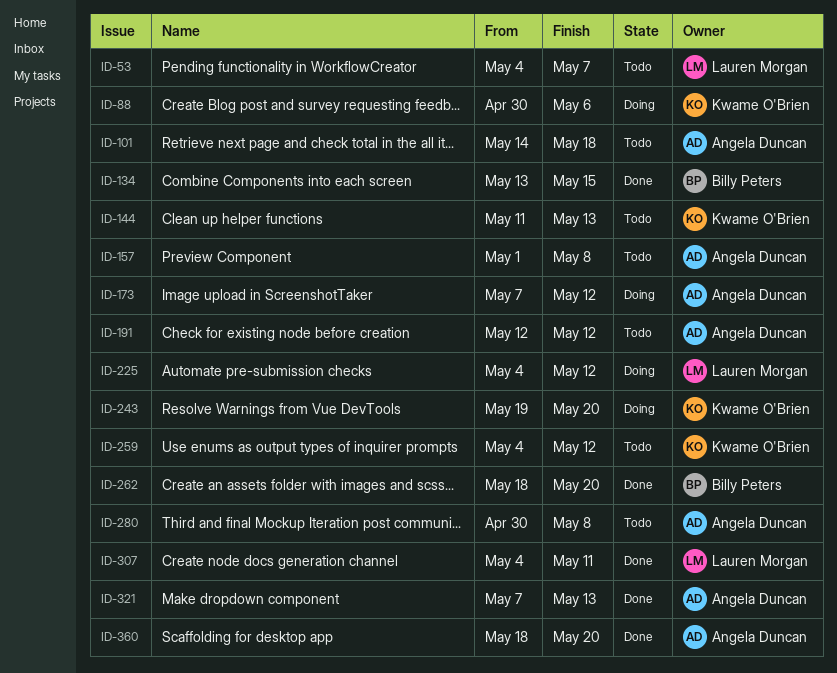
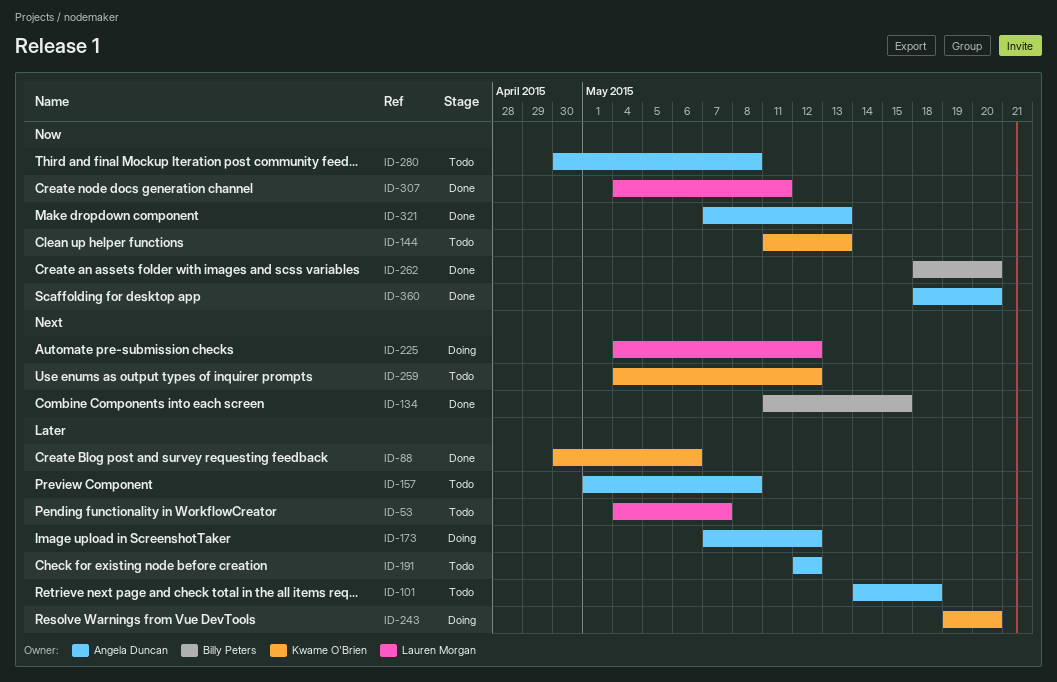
ID-88, status: Doing -> Done
ID-134, start: May 13 -> May 11

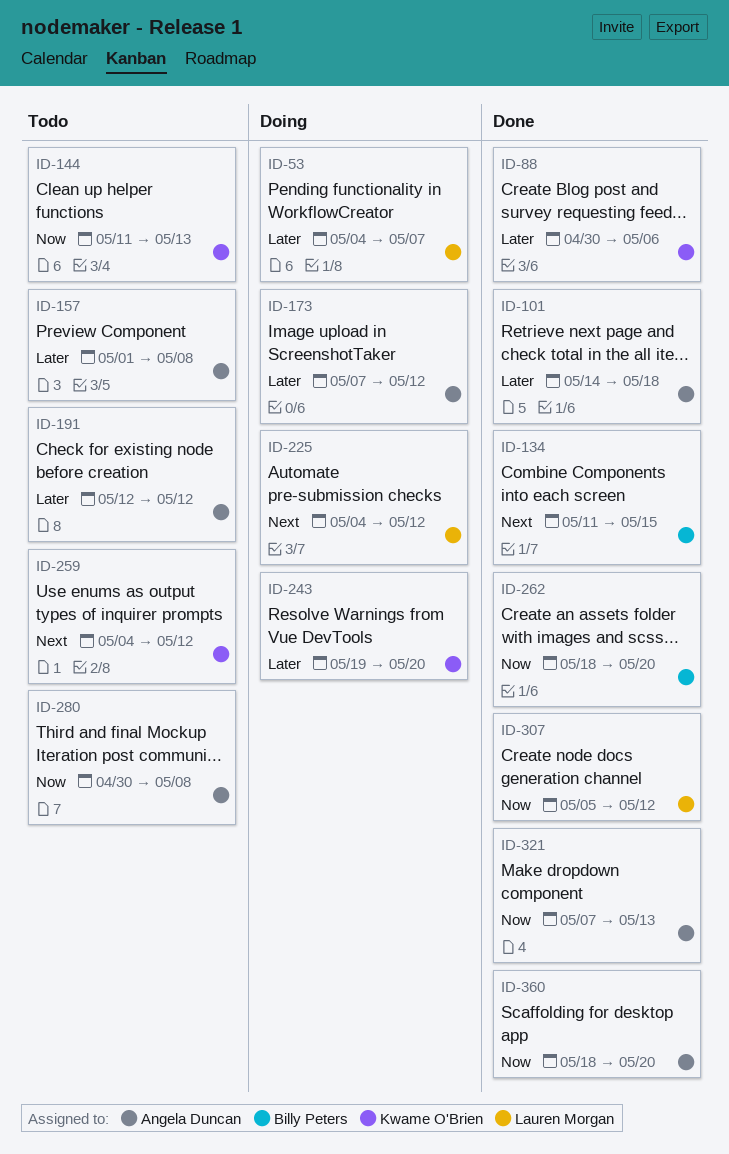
ID-53, status: Todo -> Doing
ID-101, status: Todo -> Done
ID-307, start: May 4 -> May 5
ID-307, due: May 11 -> May 12

